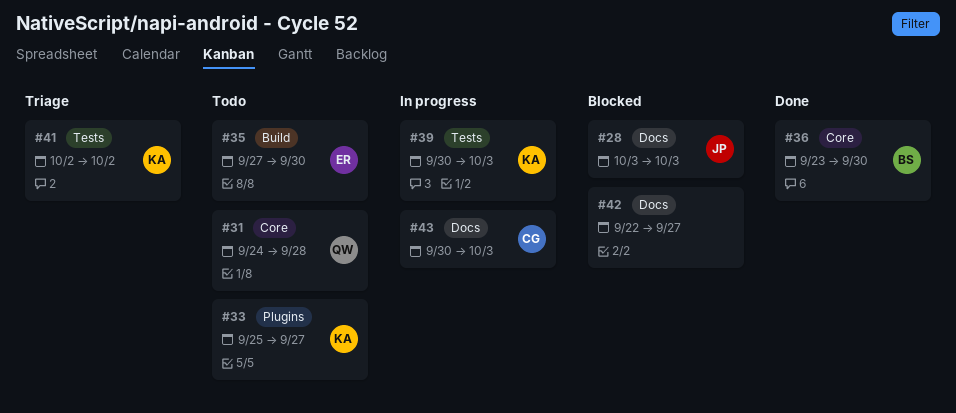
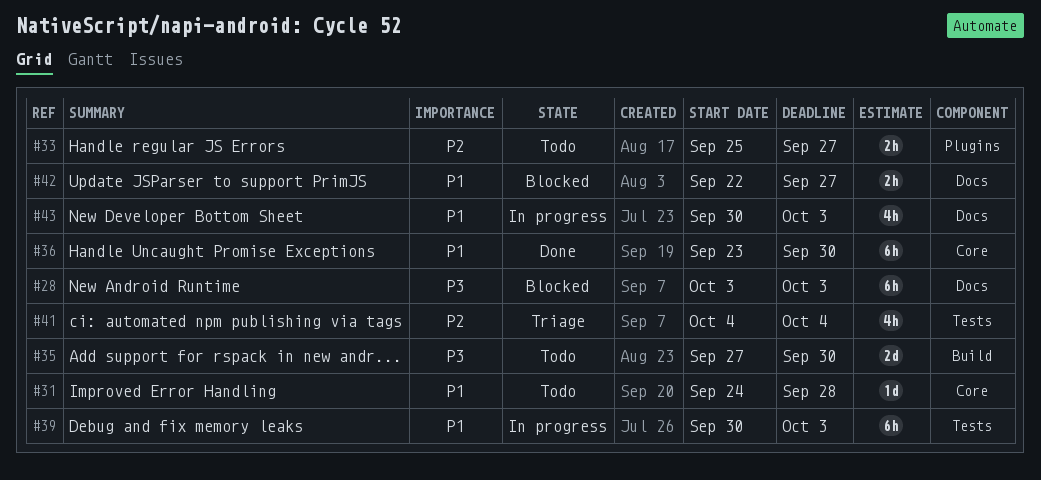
#41, start: Oct 2 -> Oct 4
#41, due: Oct 2 -> Oct 4

